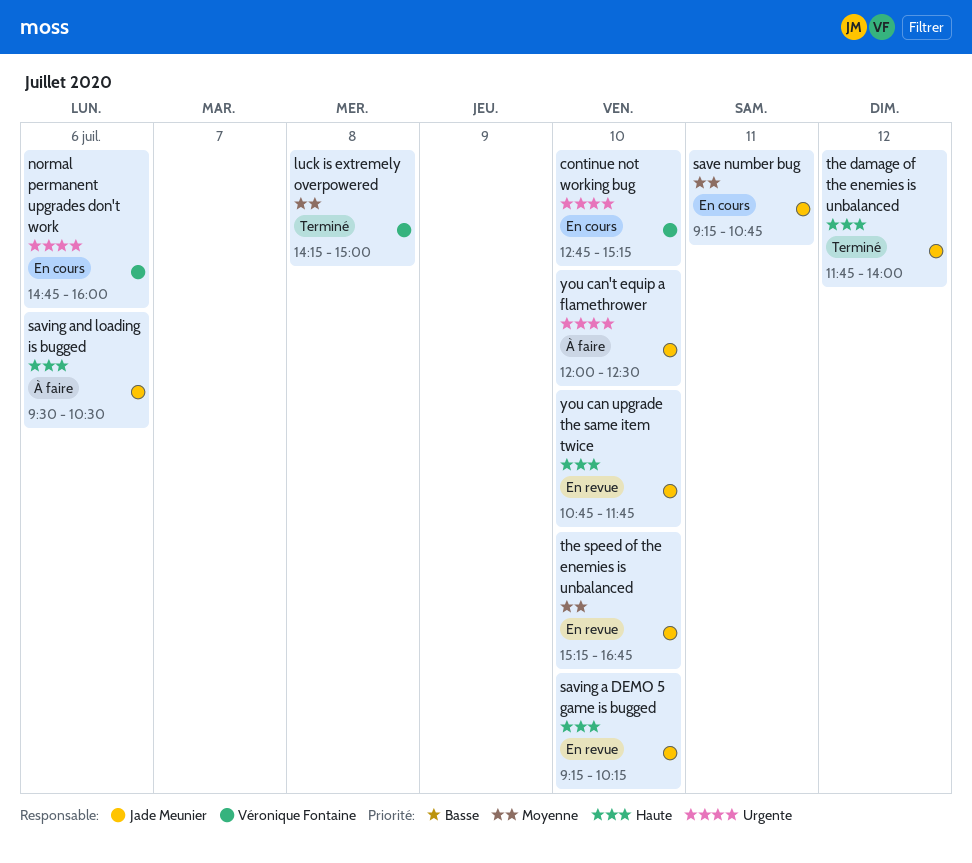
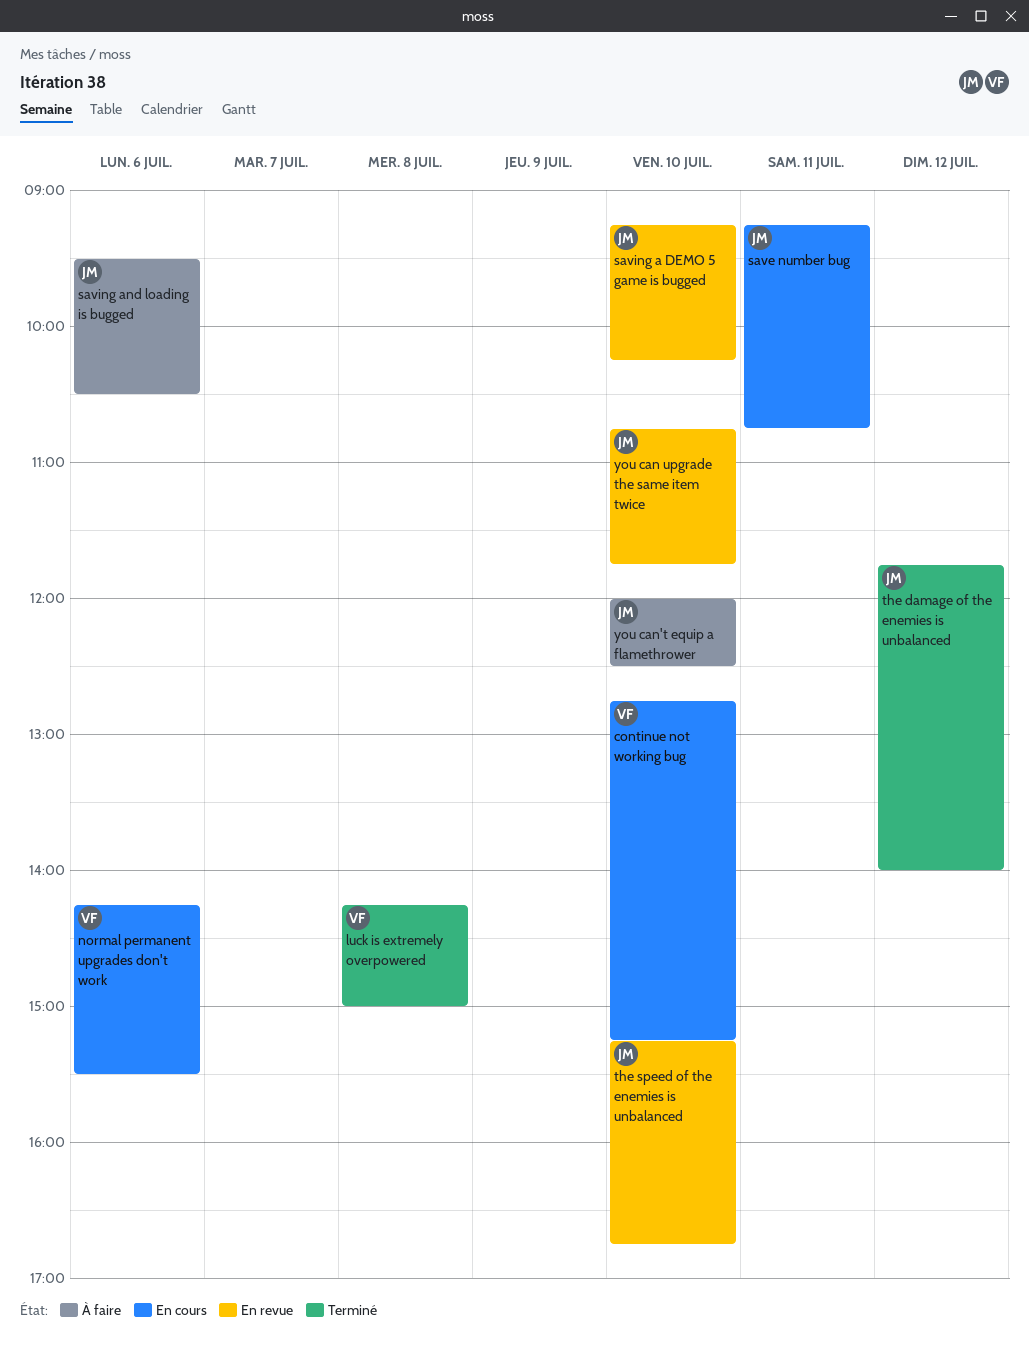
normal permanent upgrades don't work, begins: 14:45 -> 14:15
normal permanent upgrades don't work, ends: 16:00 -> 15:30

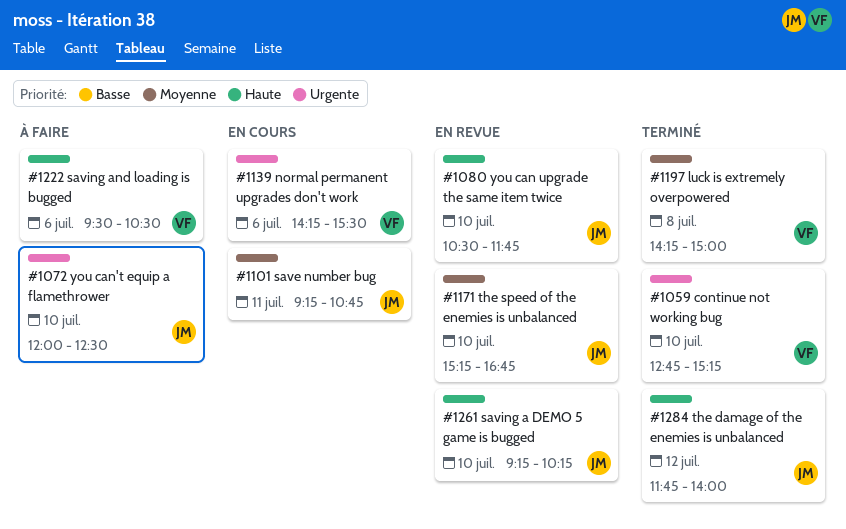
continue not working bug, status: En cours -> Terminé
saving and loading is bugged, owner: JM -> VF
you can upgrade the same item twice, begins: 10:45 -> 10:30

